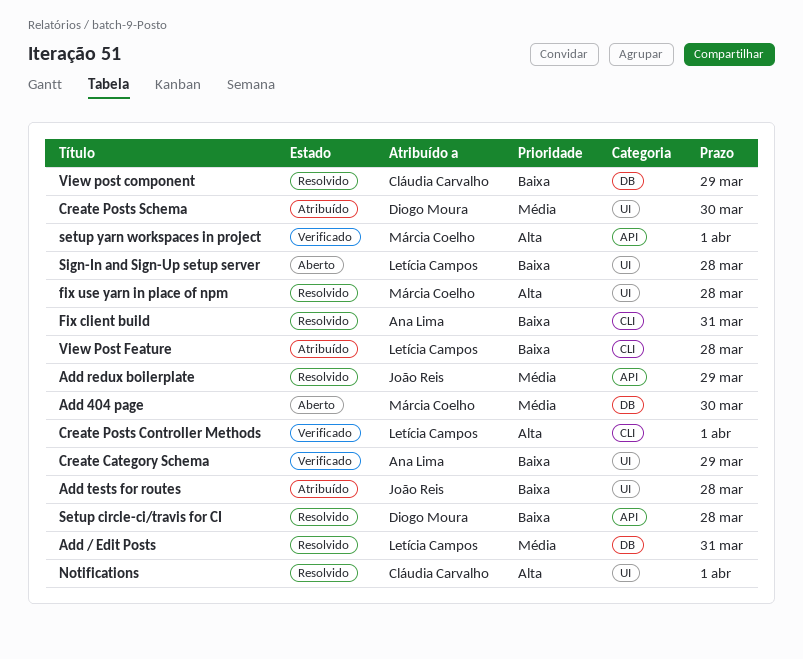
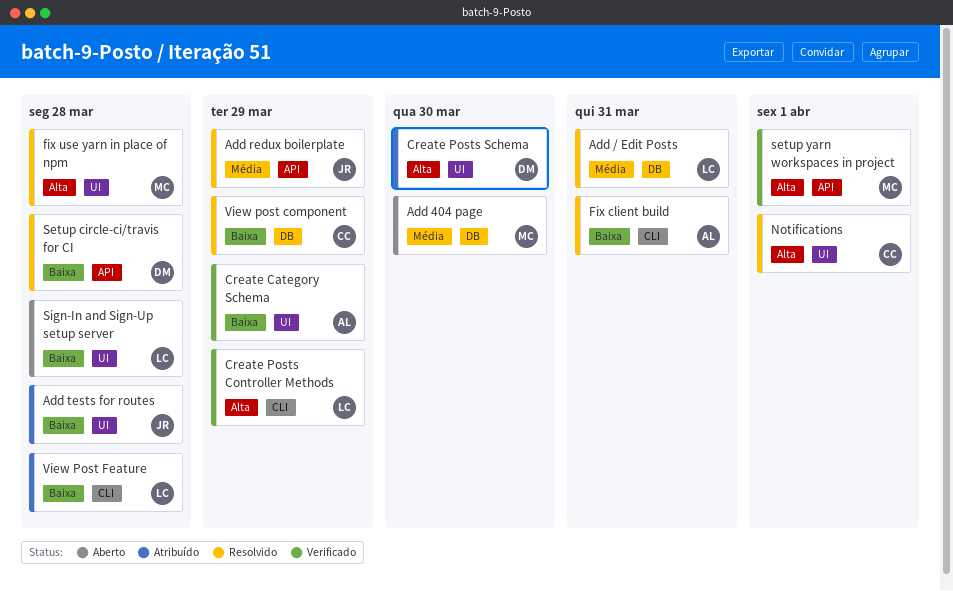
Create Posts Controller Methods, due: Apr 1 -> Mar 29
Create Posts Schema, priority: Média -> Alta

